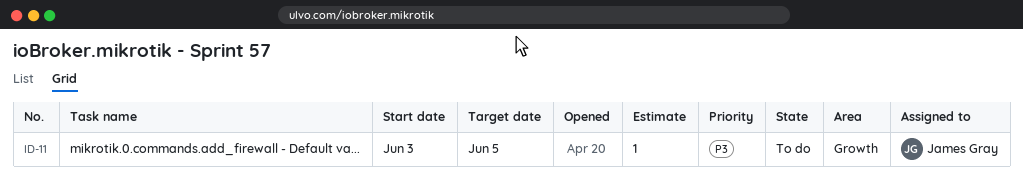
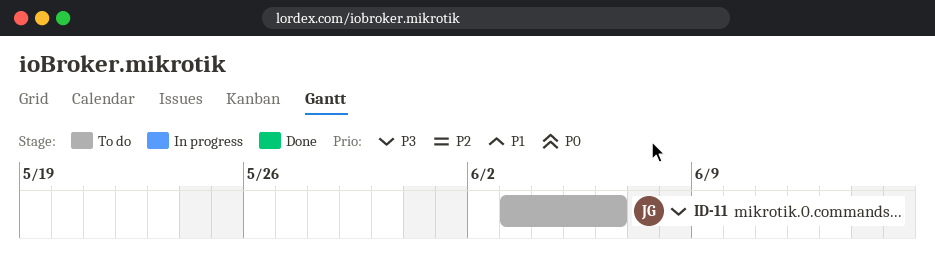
ID-11, due: Jun 5 -> Jun 6

